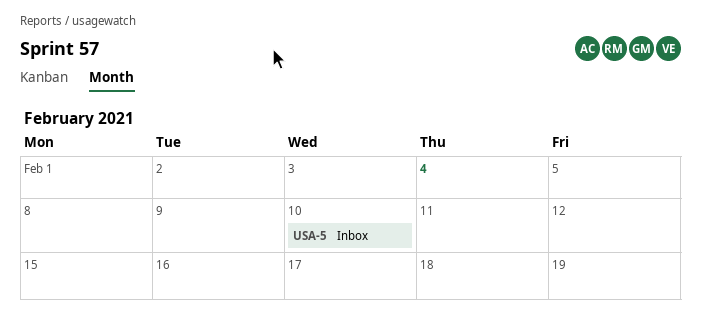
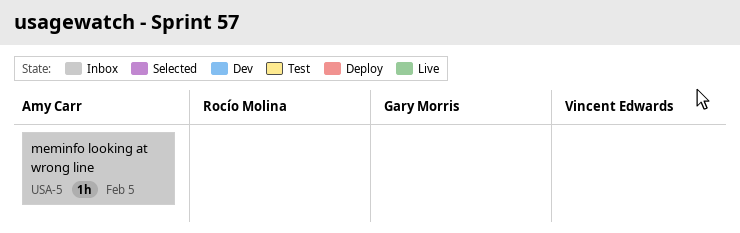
USA-5, due: Feb 10 -> Feb 5

